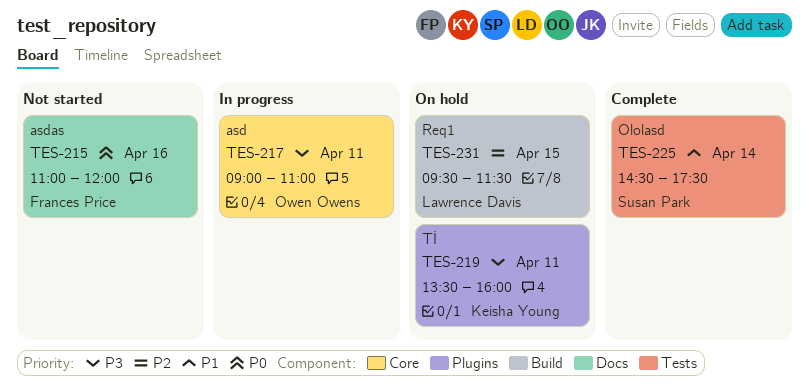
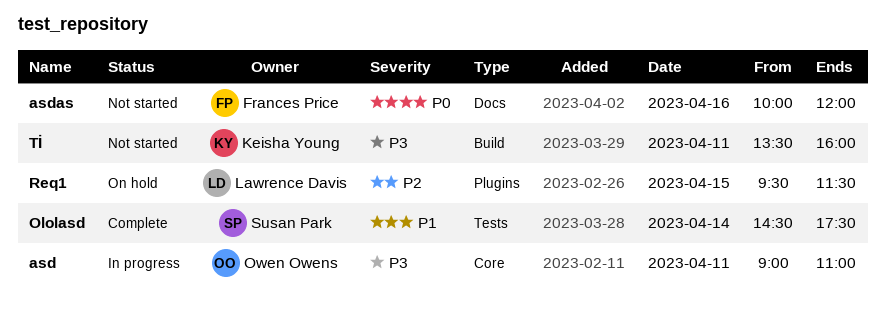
asdas, begins: 11:00 -> 10:00
Req1, label: Build -> Plugins
Tİ, status: On hold -> Not started
Tİ, label: Plugins -> Build

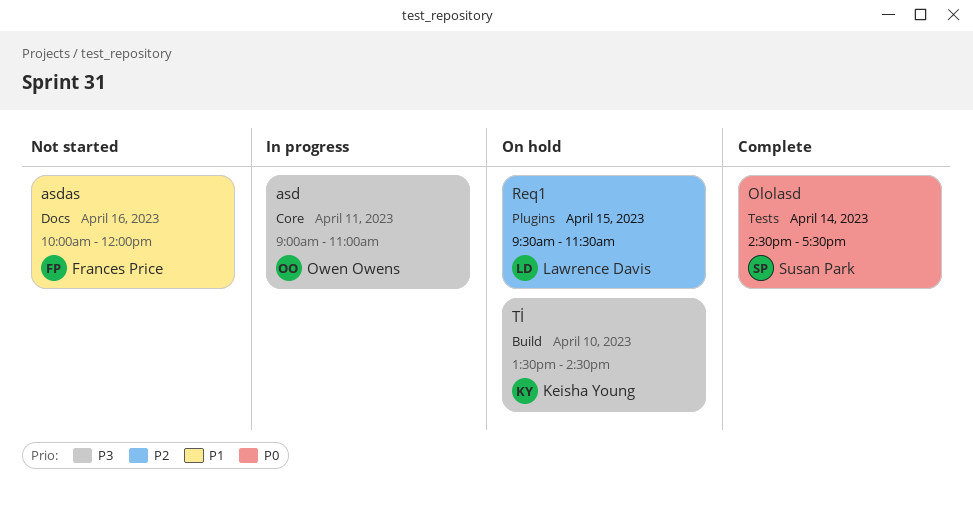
asdas, priority: P0 -> P1
Ololasd, priority: P1 -> P0
Tİ, status: Not started -> On hold
Tİ, day: Apr 11 -> Apr 10
Tİ, ends: 16:00 -> 14:30

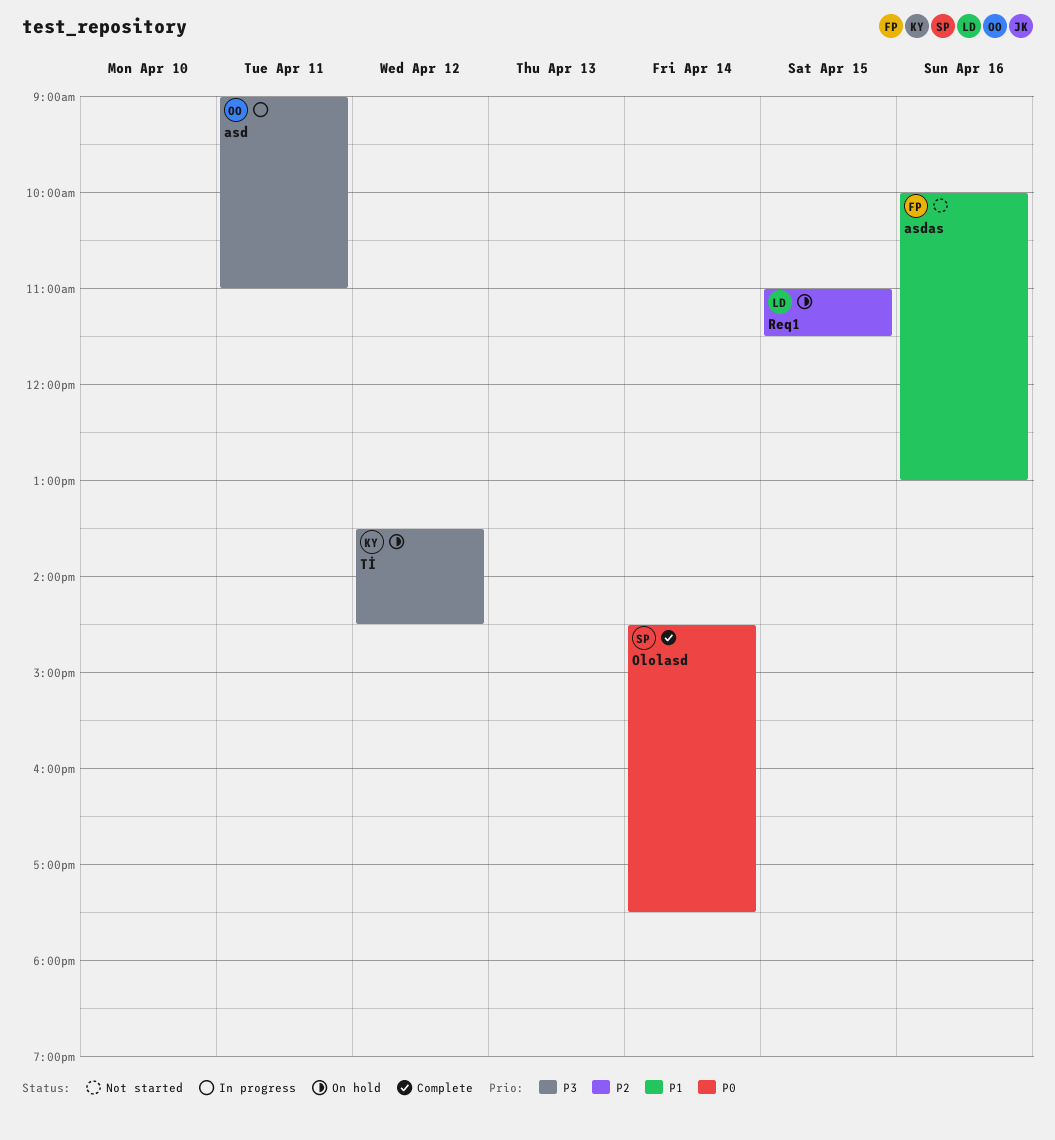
asdas, ends: 12:00 -> 13:00
Req1, begins: 09:30 -> 11:00
Tİ, day: Apr 10 -> Apr 12

